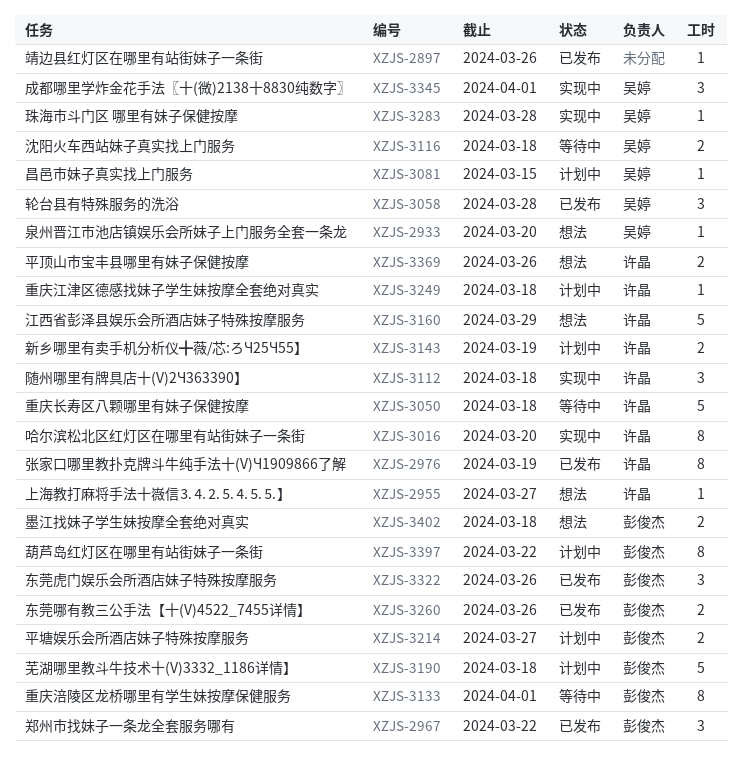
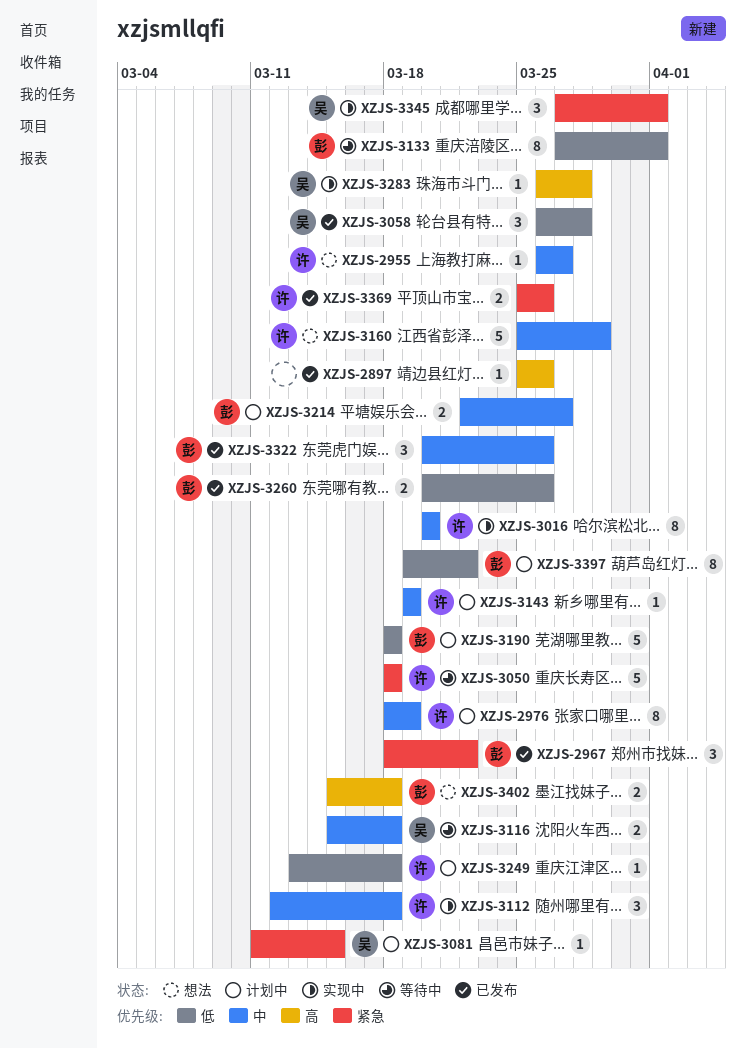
XZJS-2933: present -> none
XZJS-2976, status: 已发布 -> 计划中
XZJS-3143, estimate: 2 -> 1
XZJS-3369, status: 想法 -> 已发布

